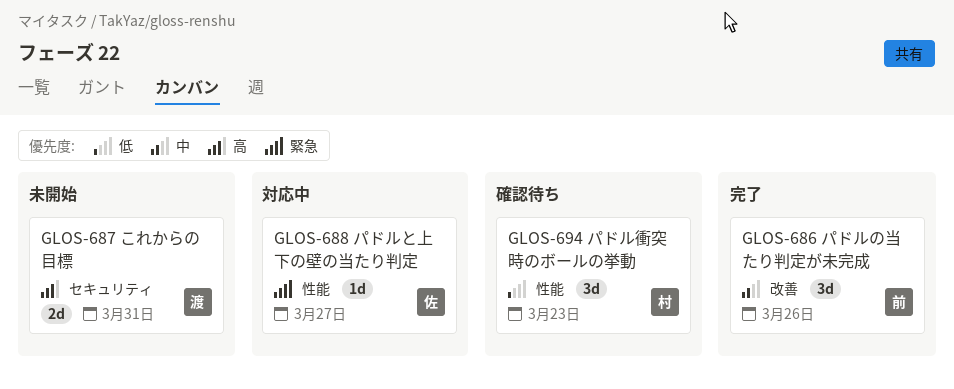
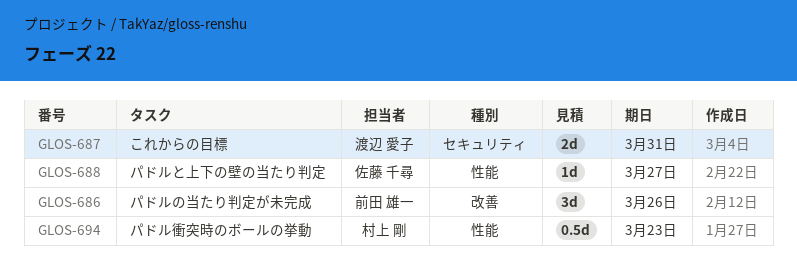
GLOS-694, estimate: 3d -> 0.5d

